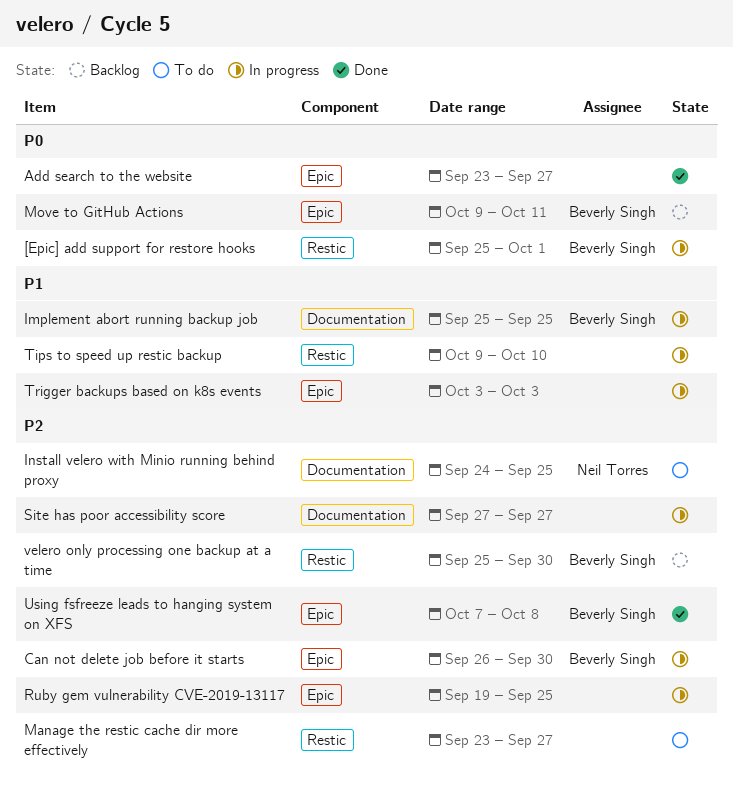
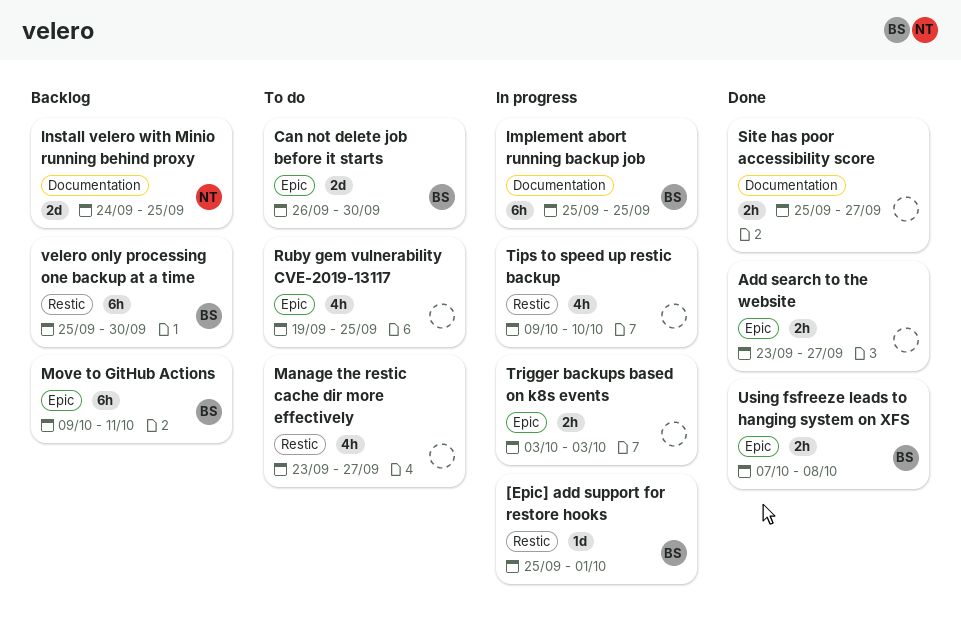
Can not delete job before it starts, status: In progress -> To do
Install velero with Minio running behind proxy, status: To do -> Backlog
Ruby gem vulnerability CVE-2019-13117, status: In progress -> To do
Site has poor accessibility score, status: In progress -> Done
Site has poor accessibility score, start: Sep 27 -> Sep 25

